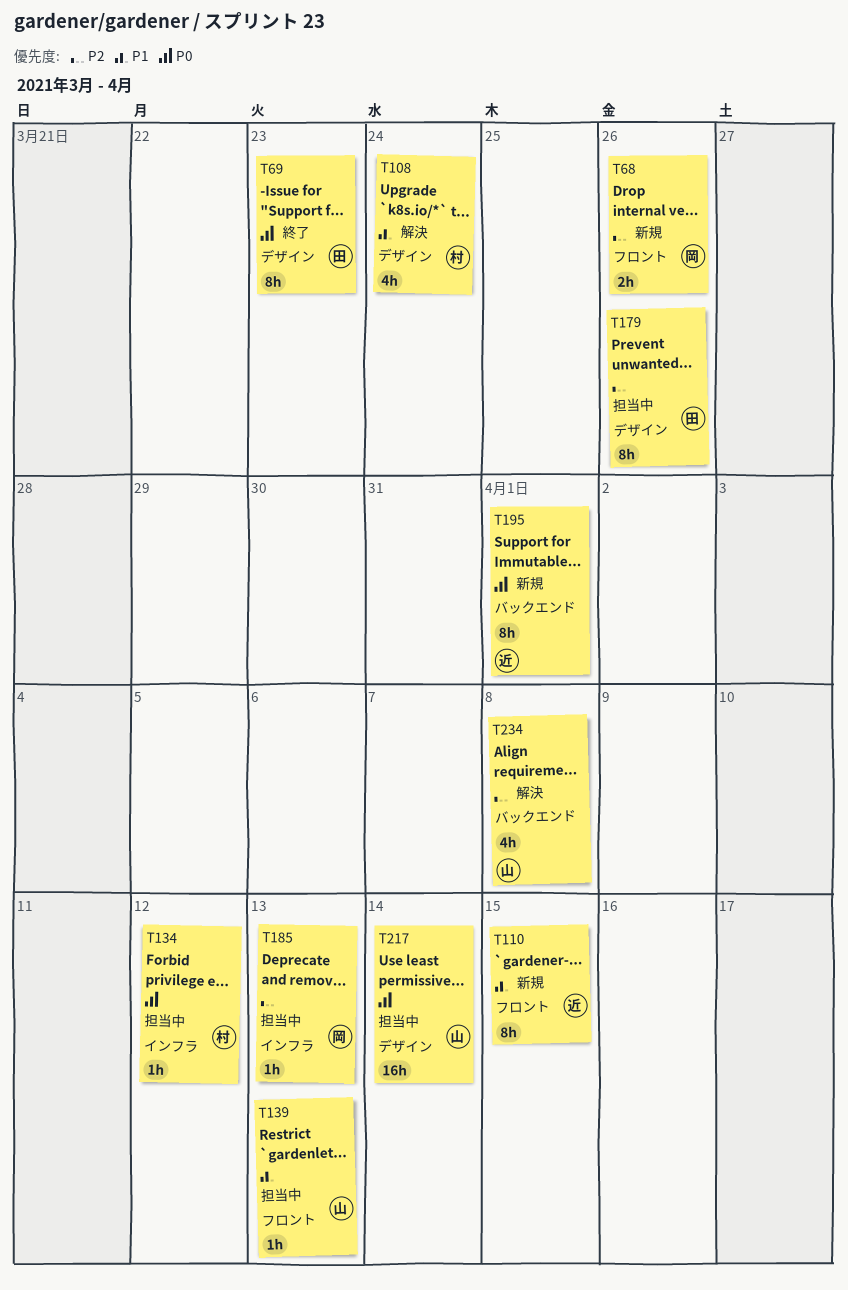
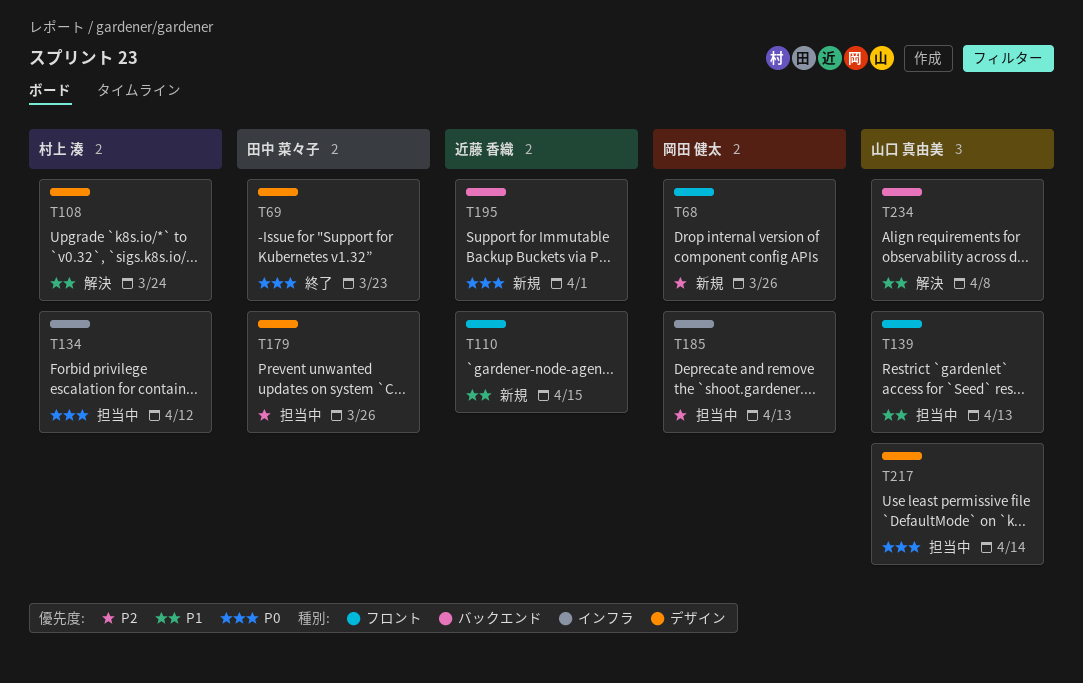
T234, priority: P2 -> P1

